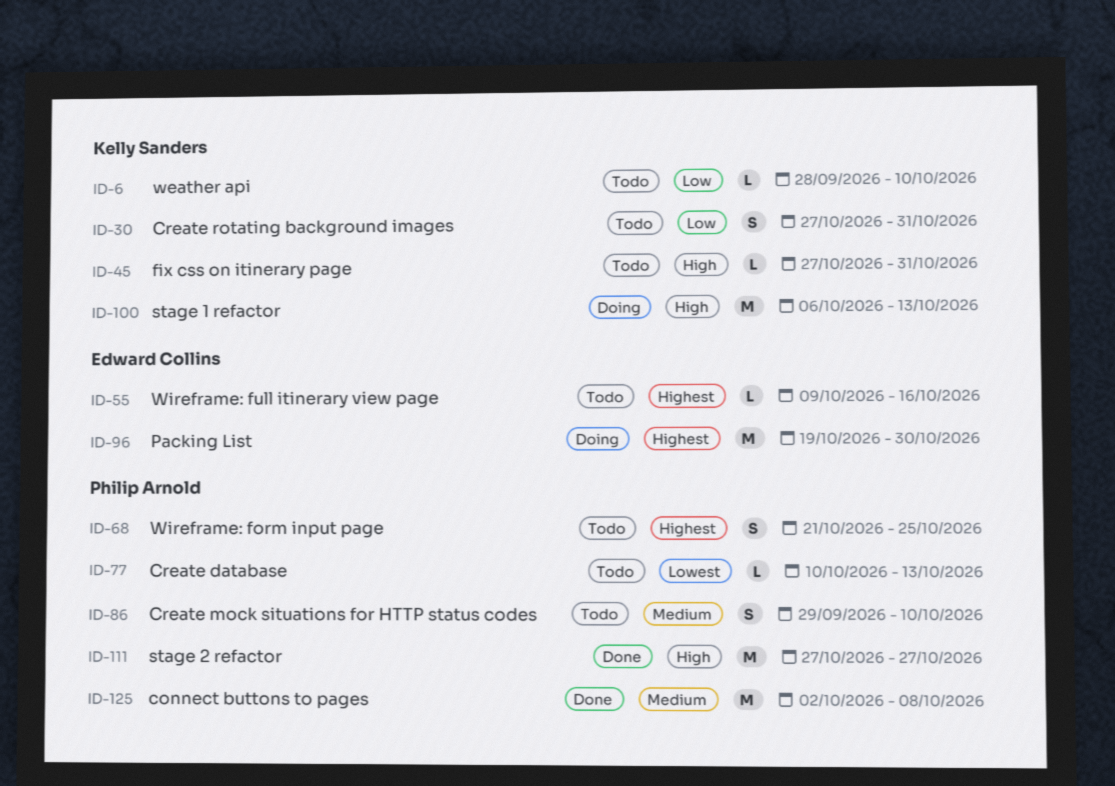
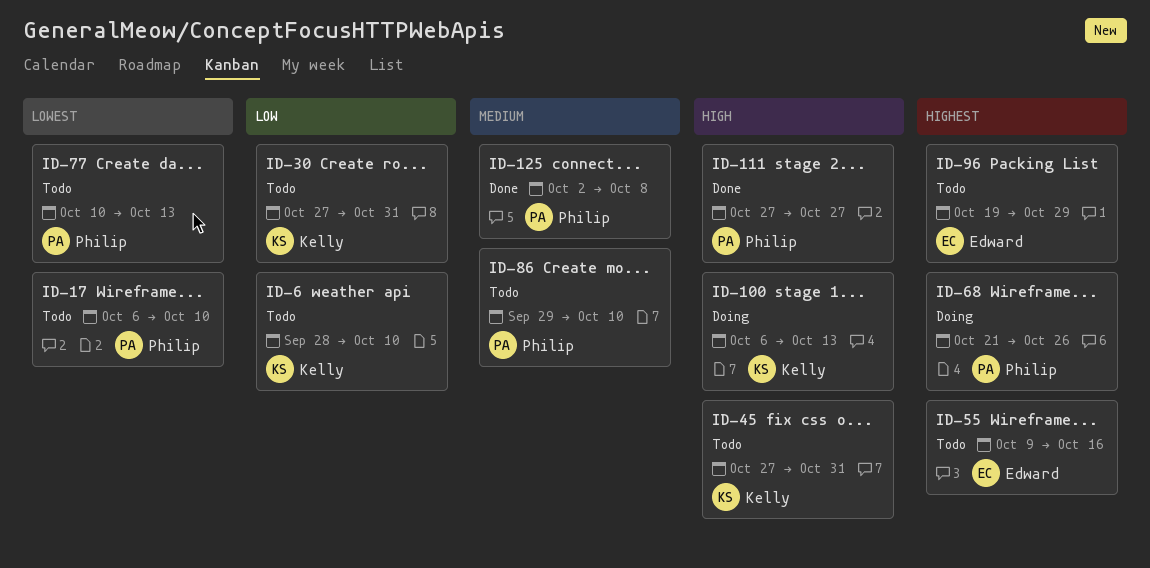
ID-17: none -> present
ID-68, status: Todo -> Doing
ID-68, due: Oct 25 -> Oct 26
ID-96, status: Doing -> Todo
ID-96, due: Oct 30 -> Oct 29

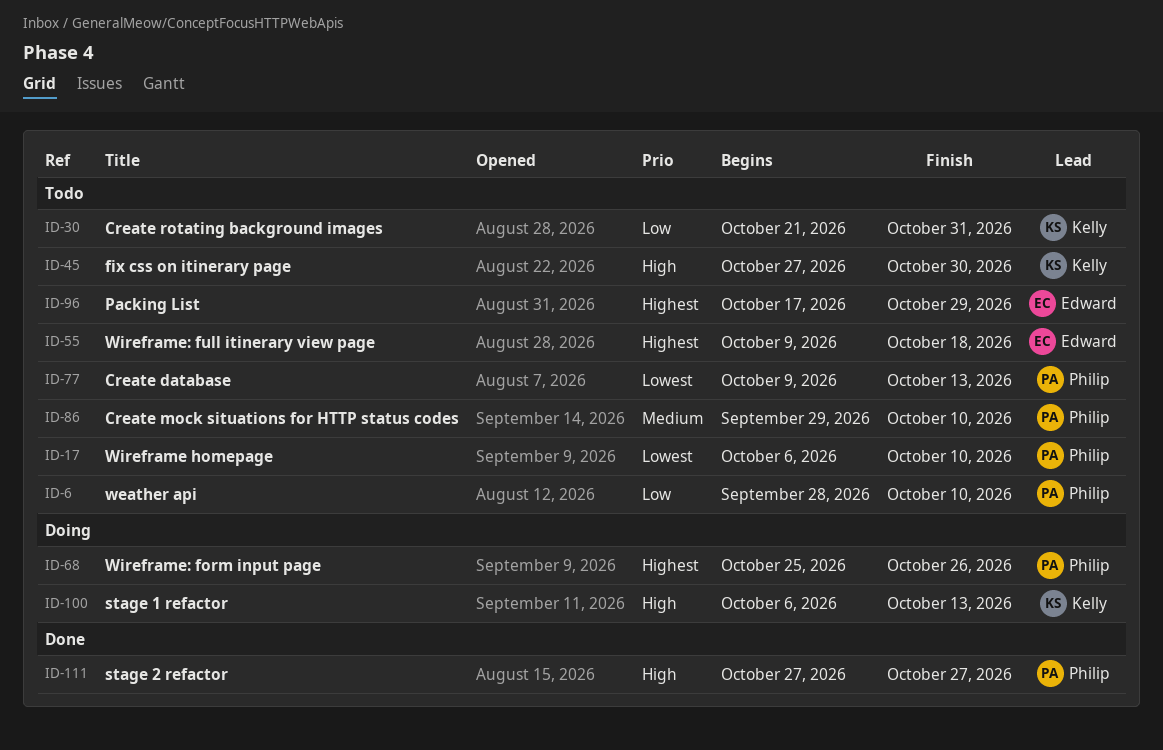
ID-6, owner: Kelly -> Philip
ID-30, start: Oct 27 -> Oct 21
ID-45, due: Oct 31 -> Oct 30
ID-55, due: Oct 16 -> Oct 18
ID-68, start: Oct 21 -> Oct 25
ID-77, start: Oct 10 -> Oct 9
ID-96, start: Oct 19 -> Oct 17
ID-125: present -> none

